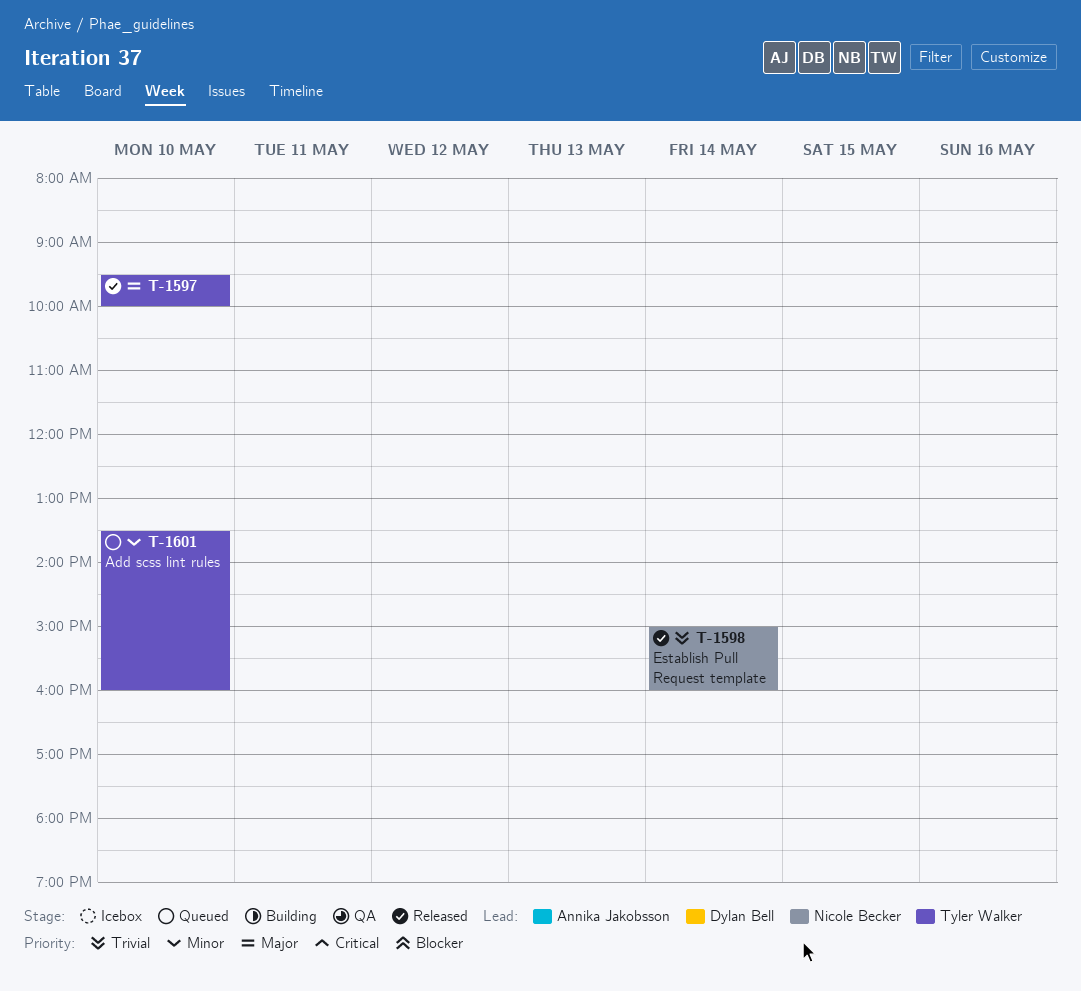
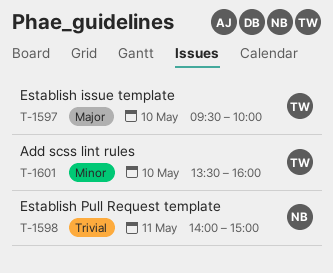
T-1598, day: May 14 -> May 11
T-1598, begins: 15:00 -> 14:00
T-1598, ends: 16:00 -> 15:00

